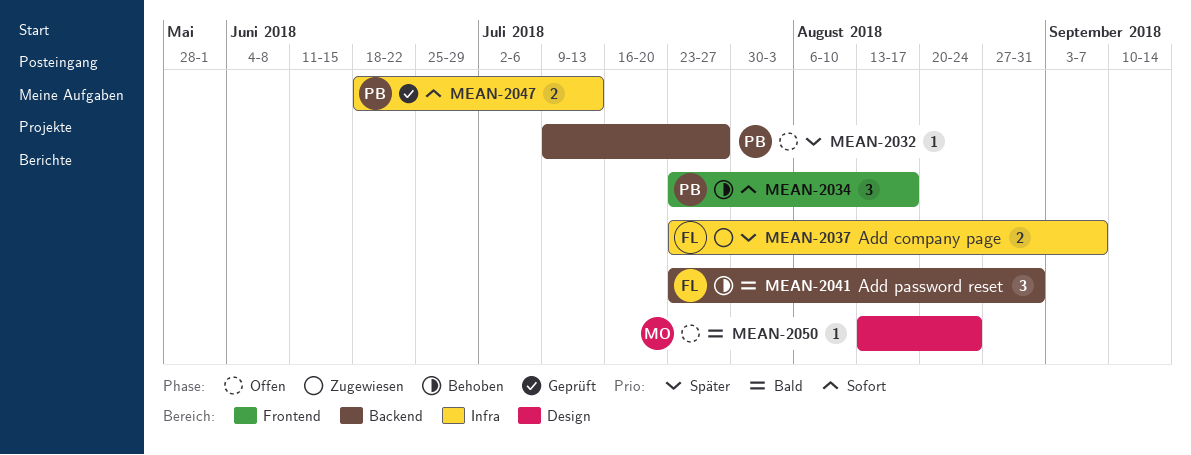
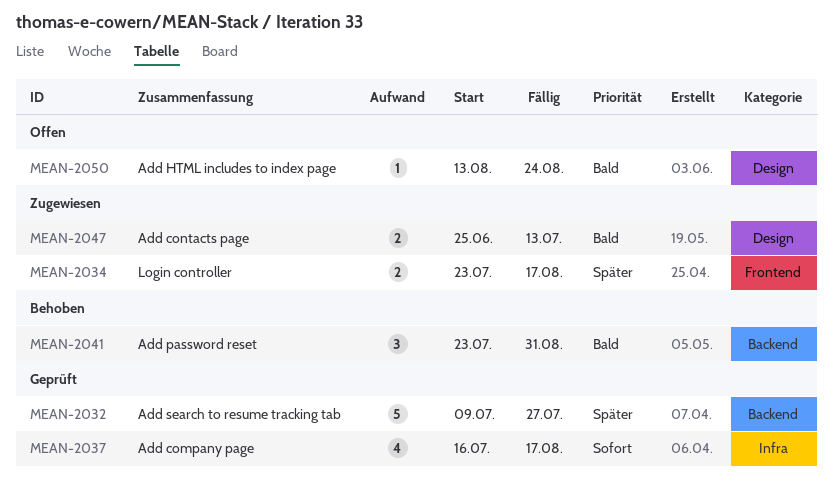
MEAN-2032, status: Offen -> Geprüft
MEAN-2032, estimate: 1 -> 5
MEAN-2034, status: Behoben -> Zugewiesen
MEAN-2034, priority: Sofort -> Später
MEAN-2034, estimate: 3 -> 2
MEAN-2037, status: Zugewiesen -> Geprüft
MEAN-2037, priority: Später -> Sofort
MEAN-2037, estimate: 2 -> 4
MEAN-2037, start: Jul 23 -> Jul 16
MEAN-2037, due: Sep 7 -> Aug 17
MEAN-2047, status: Geprüft -> Zugewiesen
MEAN-2047, priority: Sofort -> Bald
MEAN-2047, label: Infra -> Design
MEAN-2047, start: Jun 18 -> Jun 25

